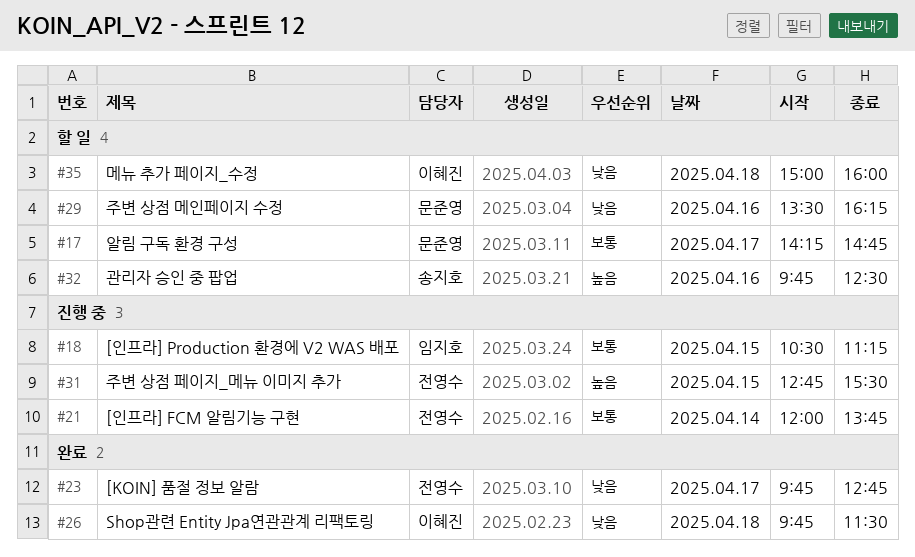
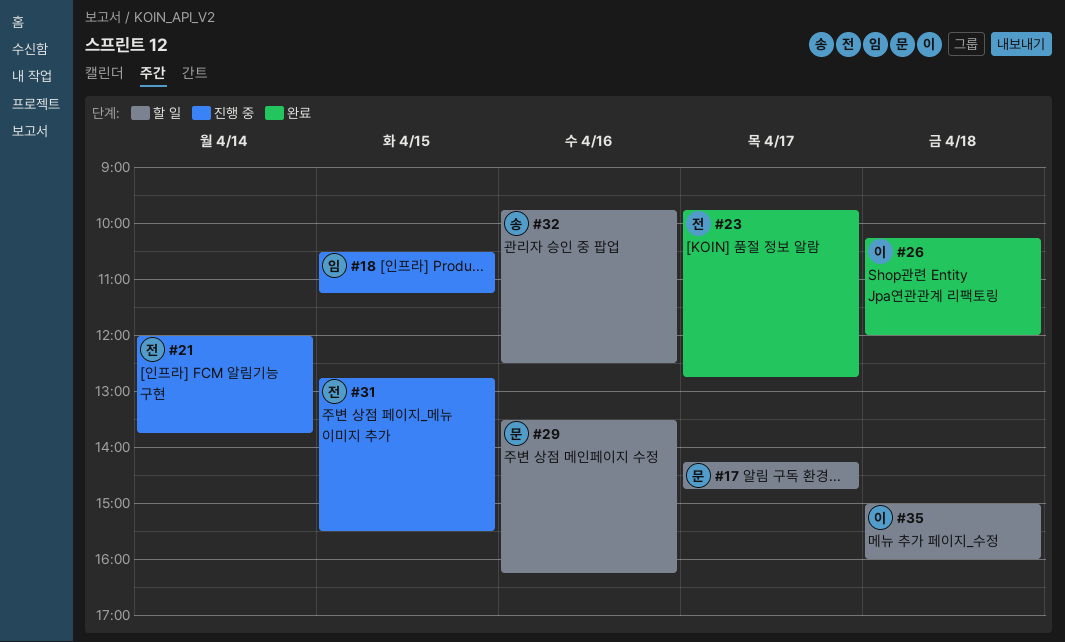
#26, begins: 09:45 -> 10:15
#26, ends: 11:30 -> 12:00

